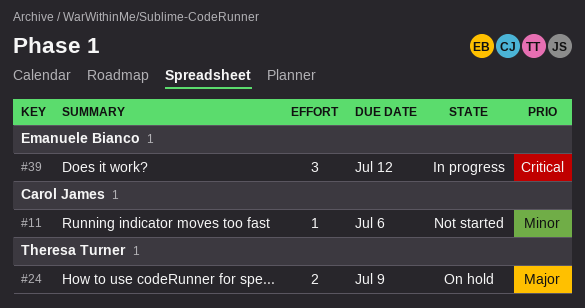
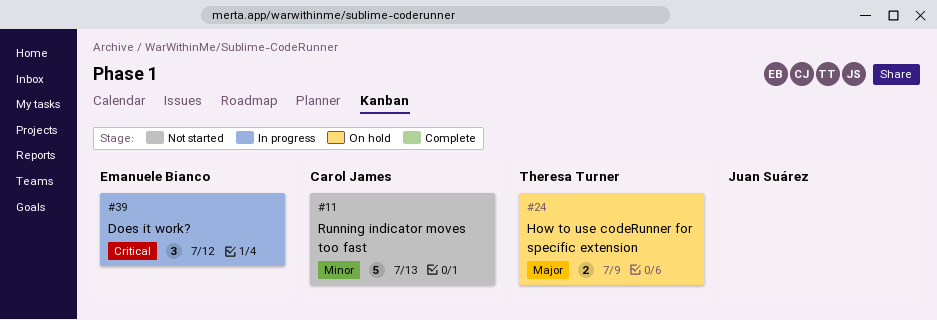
#11, estimate: 1 -> 5
#11, due: Jul 6 -> Jul 13

